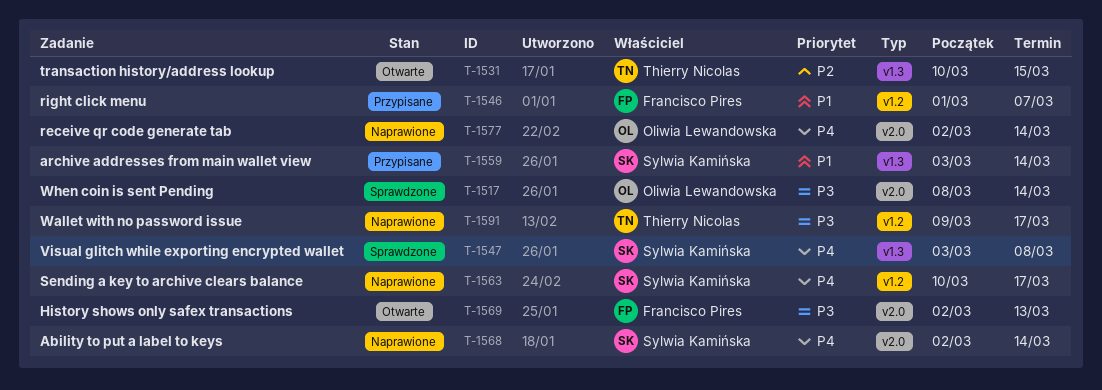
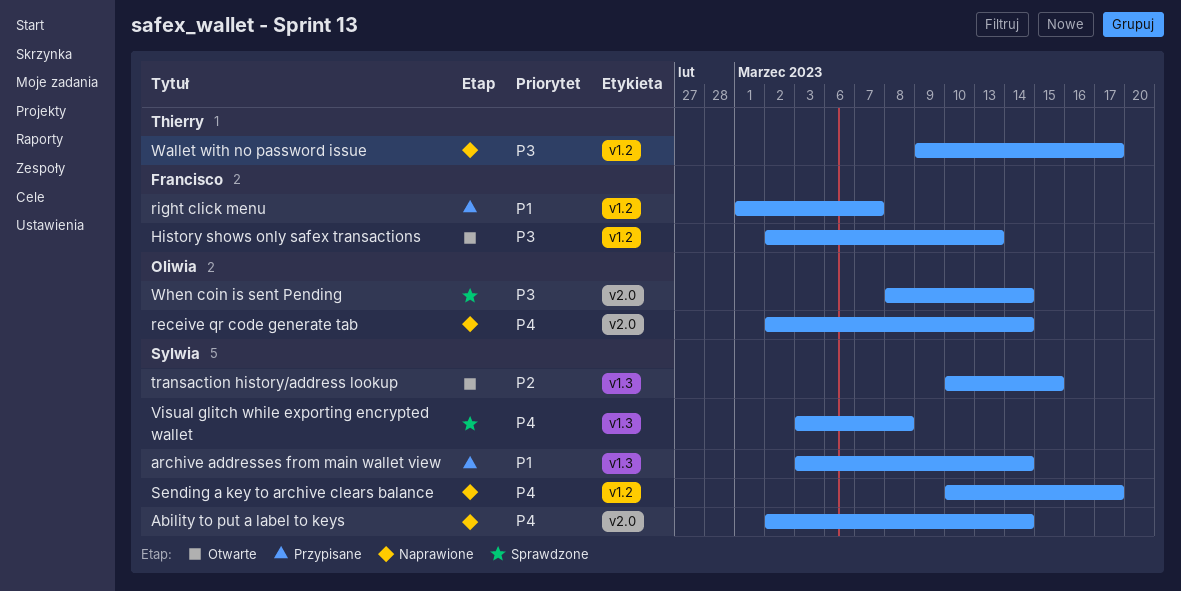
History shows only safex transactions, label: v2.0 -> v1.2
transaction history/address lookup, owner: Thierry Nicolas -> Sylwia Kamińska

